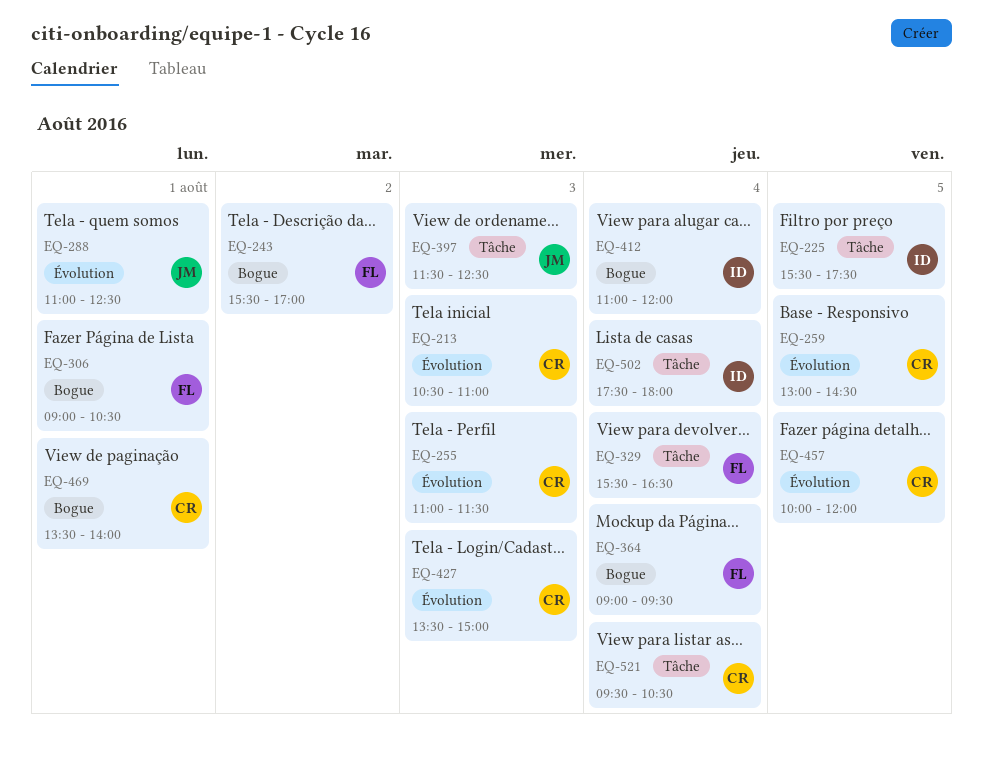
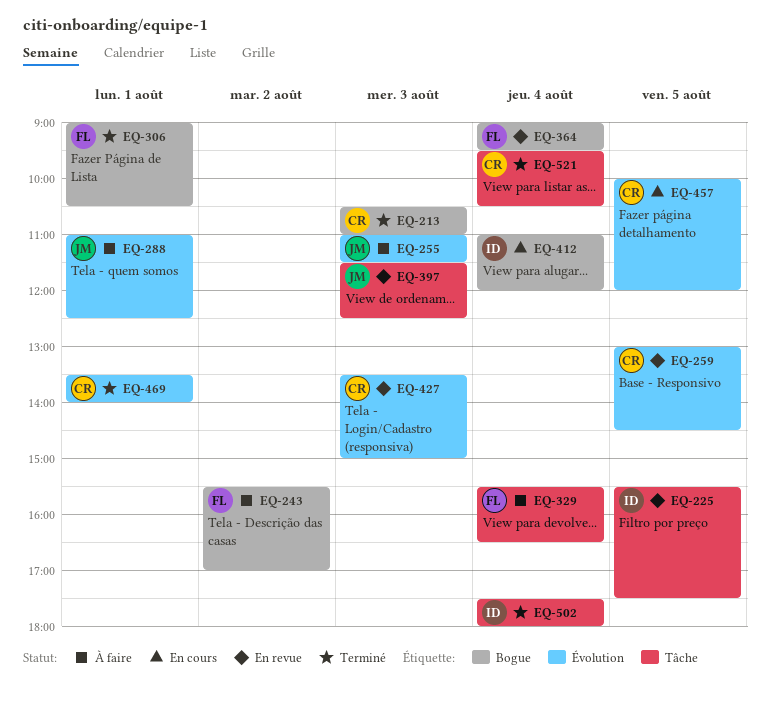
EQ-213, label: Évolution -> Bogue
EQ-255, owner: CR -> JM
EQ-469, label: Bogue -> Évolution

